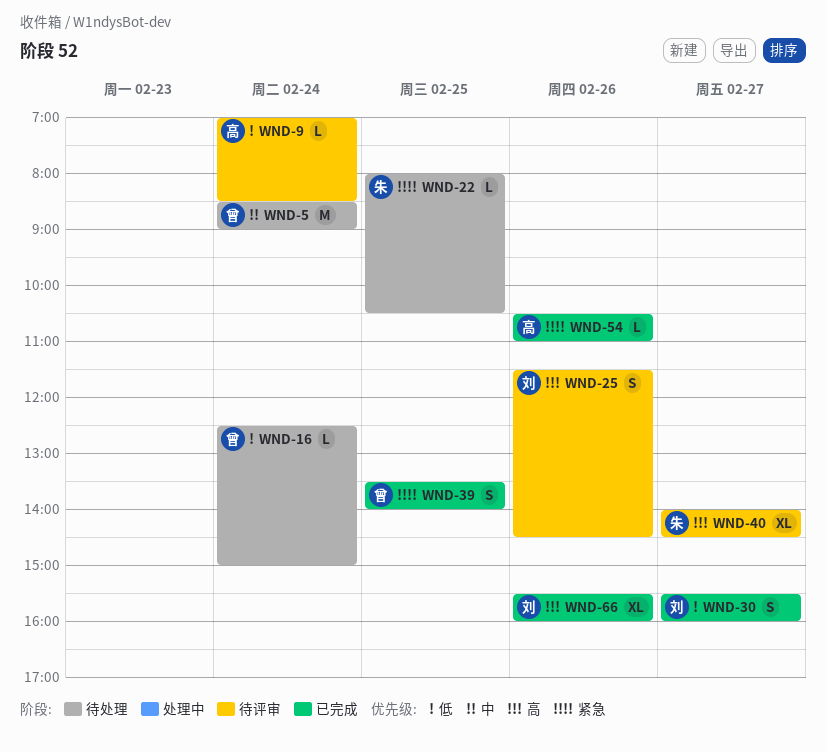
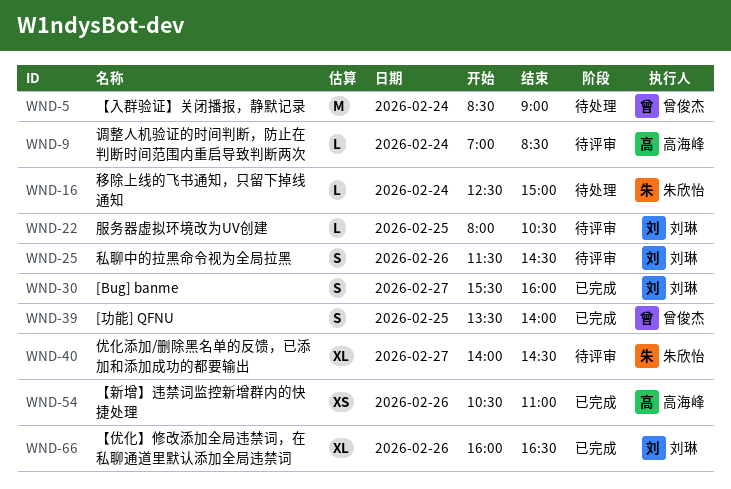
WND-16, owner: 曾俊杰 -> 朱欣怡
WND-22, status: 待处理 -> 待评审
WND-22, owner: 朱欣怡 -> 刘琳
WND-54, estimate: L -> XS
WND-66, begins: 15:30 -> 16:00
WND-66, ends: 16:00 -> 16:30

